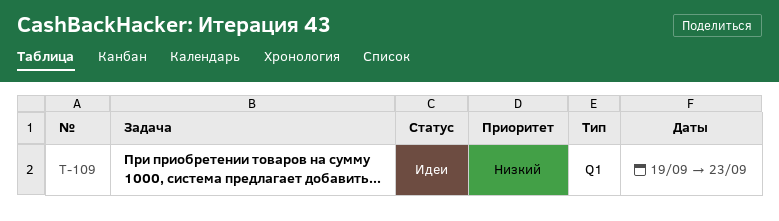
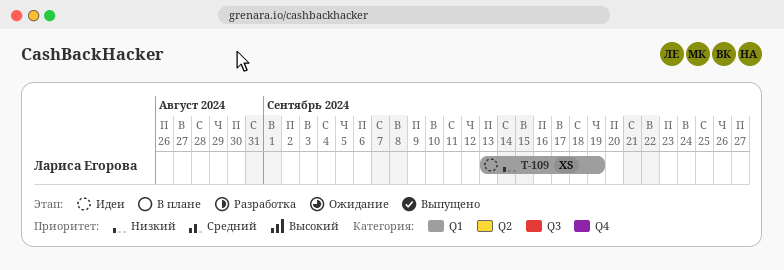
T-109, start: Sep 19 -> Sep 13
T-109, due: Sep 23 -> Sep 19

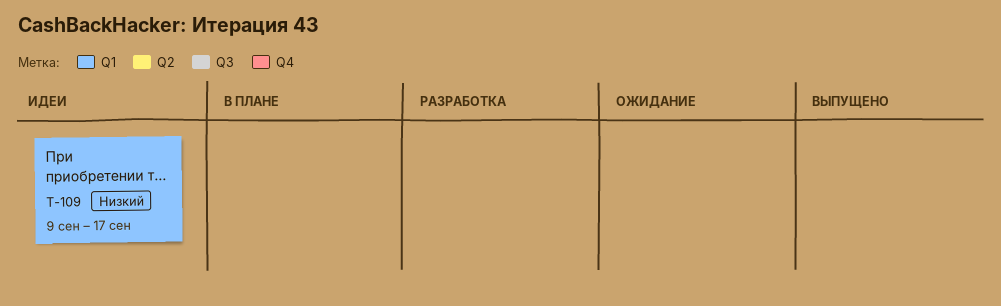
T-109, start: Sep 13 -> Sep 9
T-109, due: Sep 19 -> Sep 17

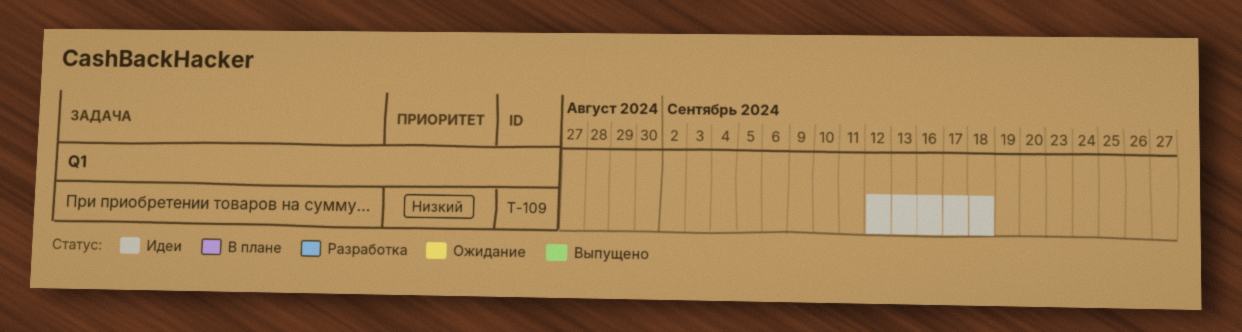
T-109, start: Sep 9 -> Sep 12
T-109, due: Sep 17 -> Sep 18

